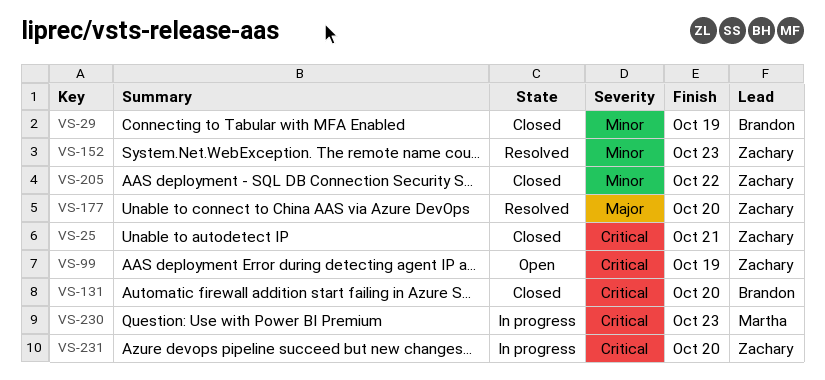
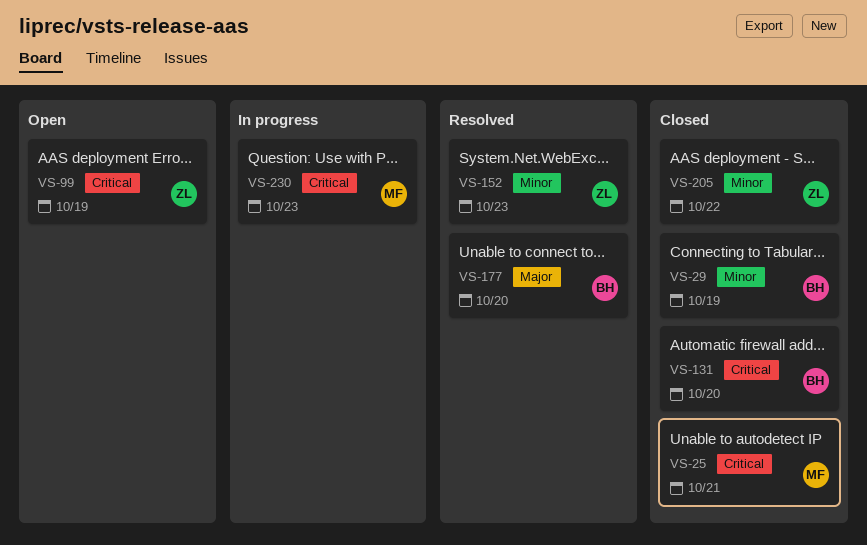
VS-25, owner: Zachary -> Martha
VS-177, owner: Zachary -> Brandon
VS-231: present -> none

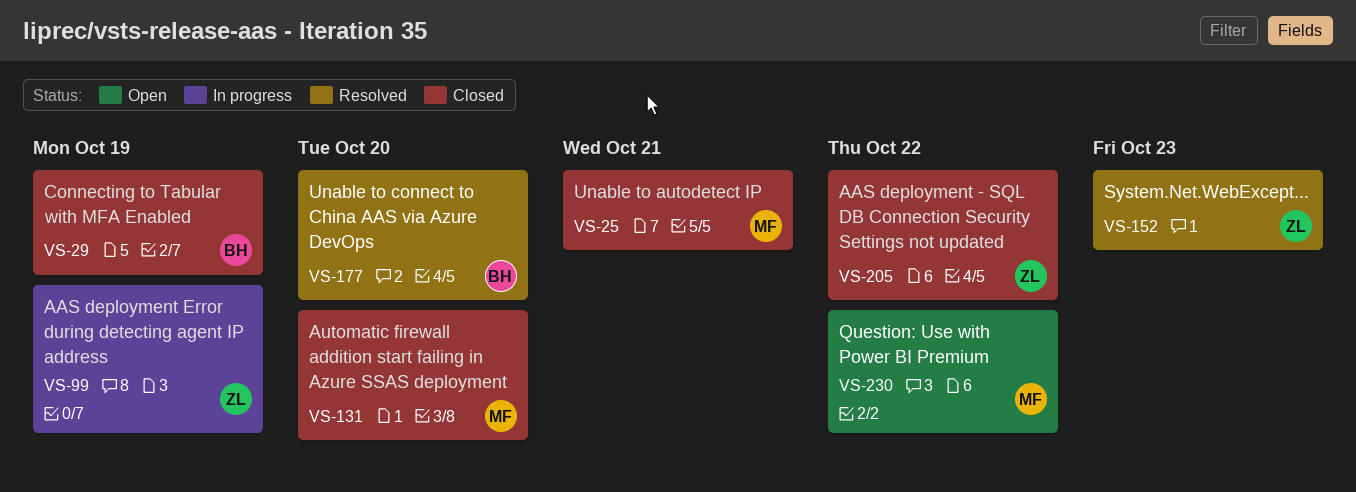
VS-99, status: Open -> In progress
VS-131, owner: BH -> MF
VS-230, status: In progress -> Open
VS-230, due: Oct 23 -> Oct 22

